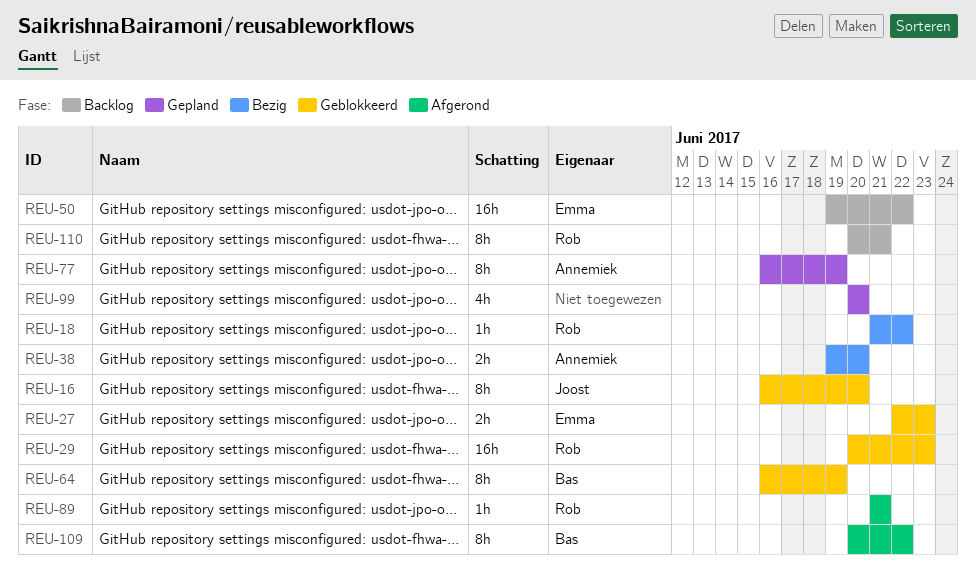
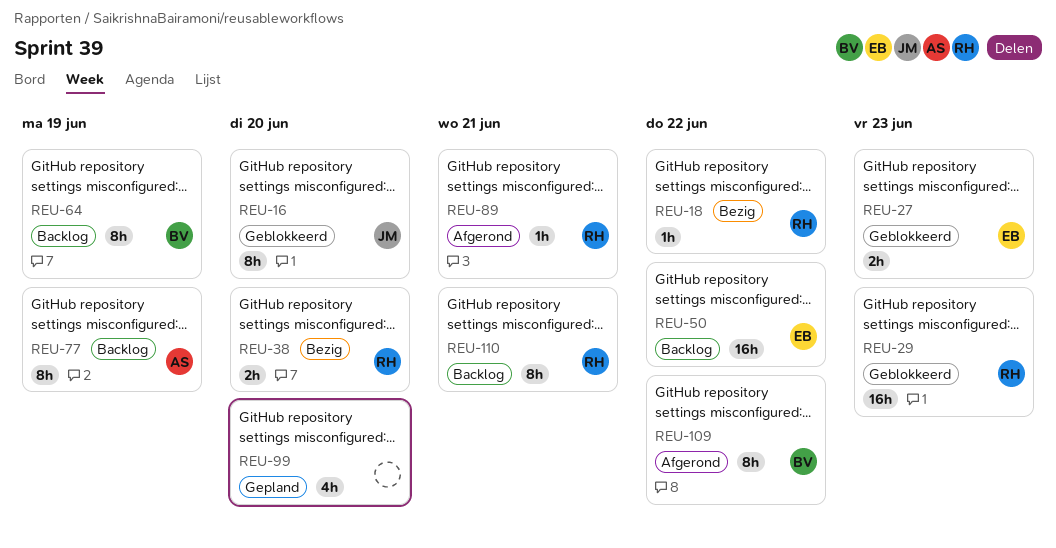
REU-38, owner: Annemiek -> Rob
REU-64, status: Geblokkeerd -> Backlog
REU-77, status: Gepland -> Backlog

